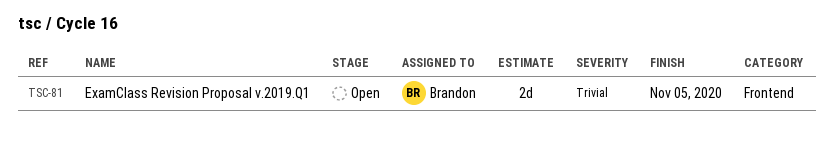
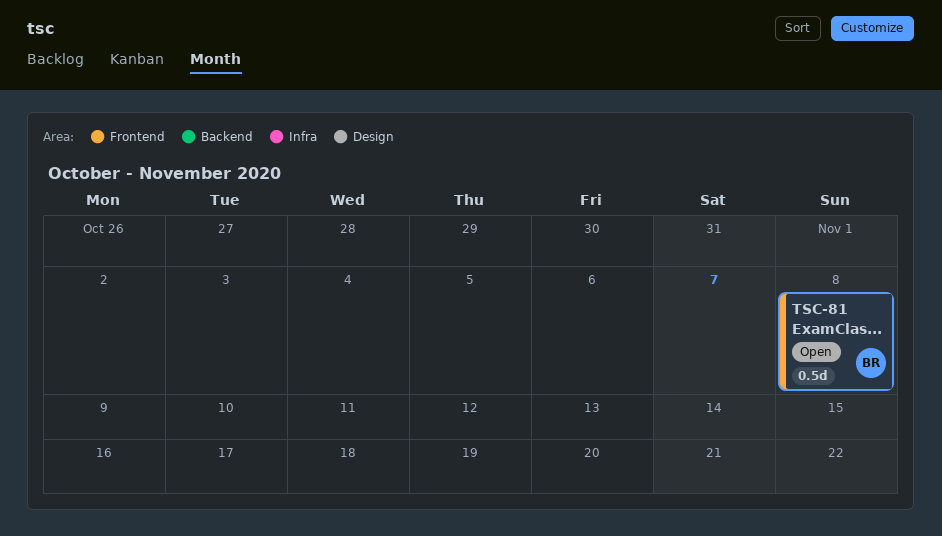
TSC-81, estimate: 2d -> 0.5d
TSC-81, due: Nov 5 -> Nov 8

